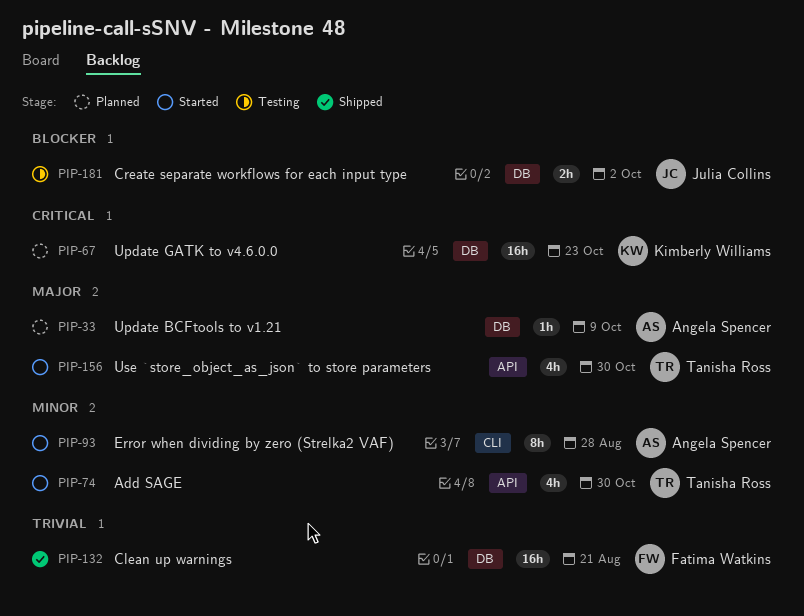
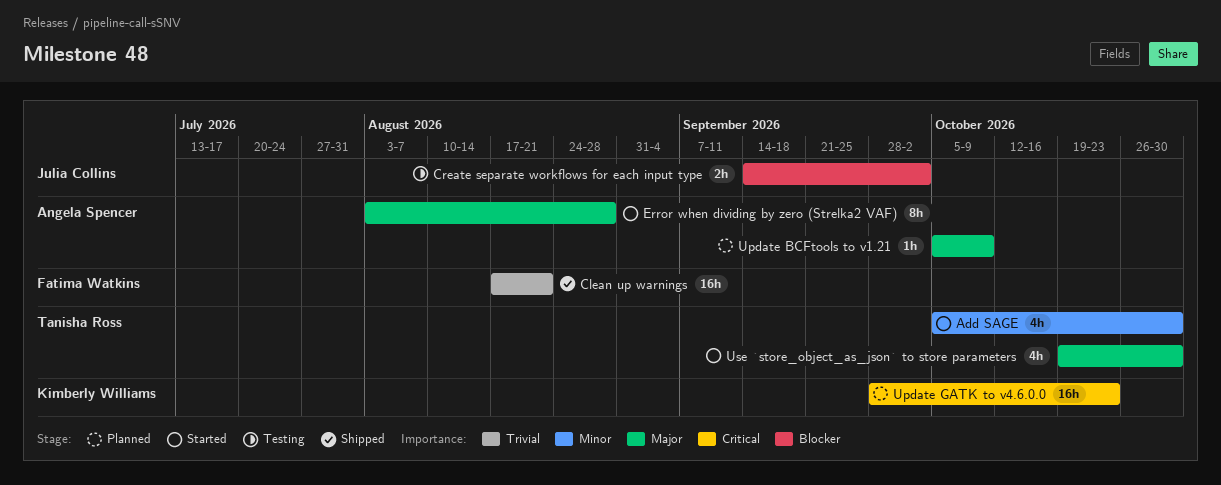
Error when dividing by zero (Strelka2 VAF), priority: Minor -> Major

